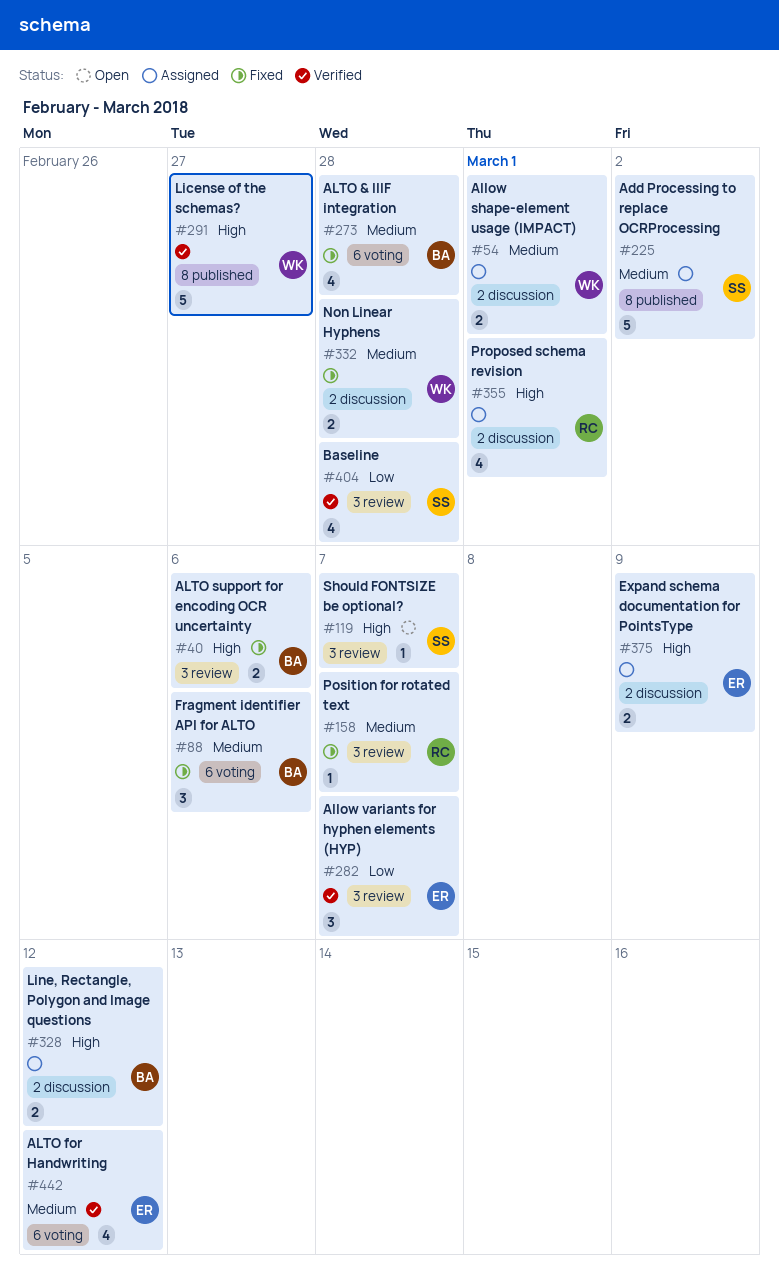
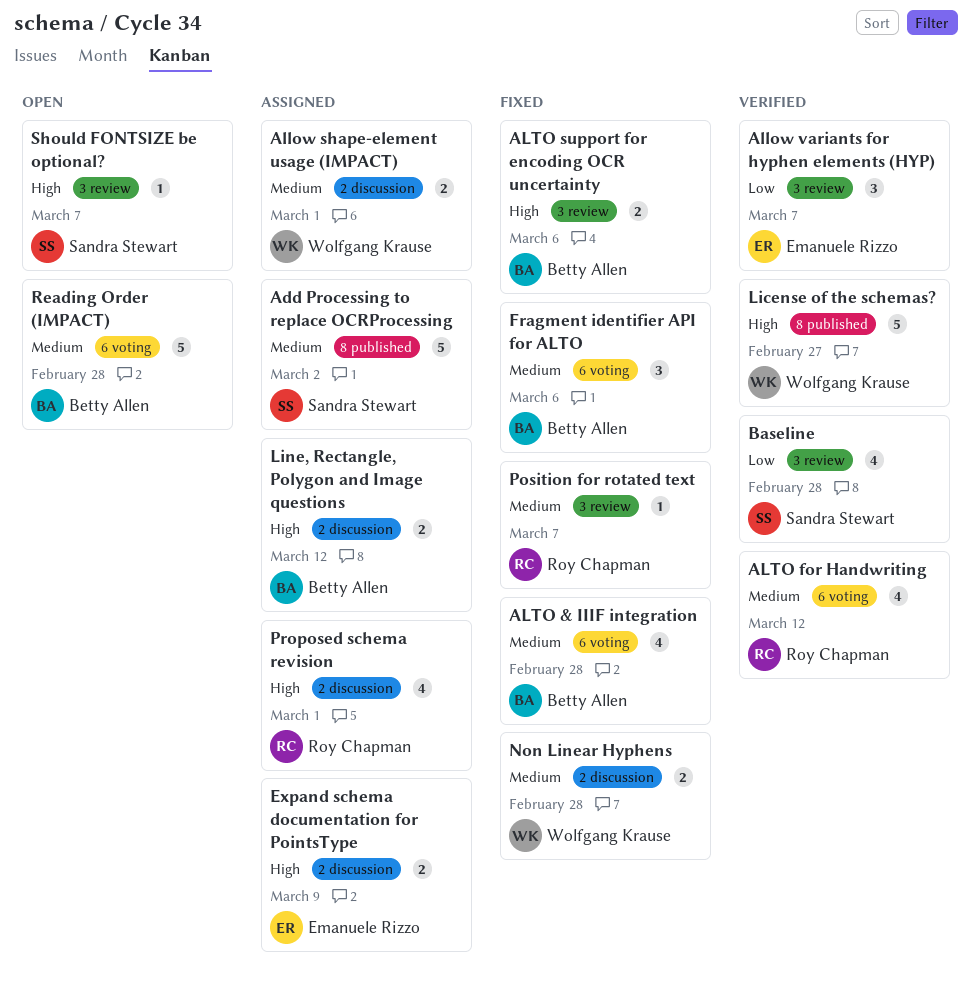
ALTO for Handwriting, owner: Emanuele Rizzo -> Roy Chapman
Reading Order (IMPACT): none -> present

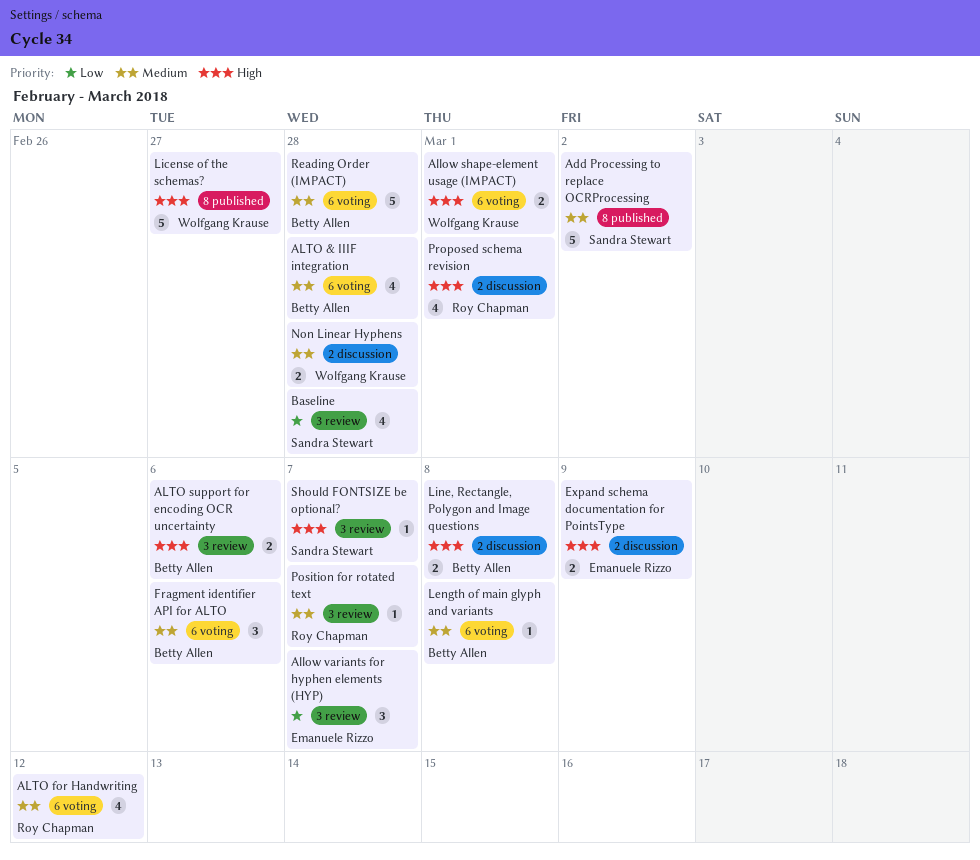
Allow shape-element usage (IMPACT), priority: Medium -> High
Allow shape-element usage (IMPACT), label: 2 discussion -> 6 voting
Length of main glyph and variants: none -> present
Line, Rectangle, Polygon and Image questions, due: Mar 12 -> Mar 8

